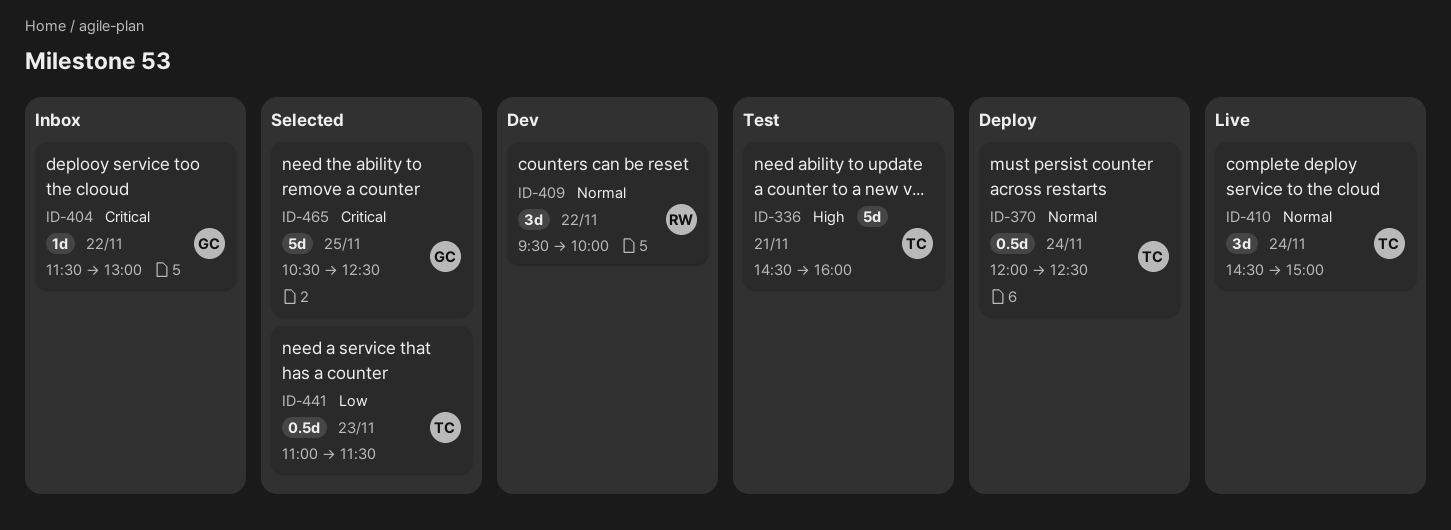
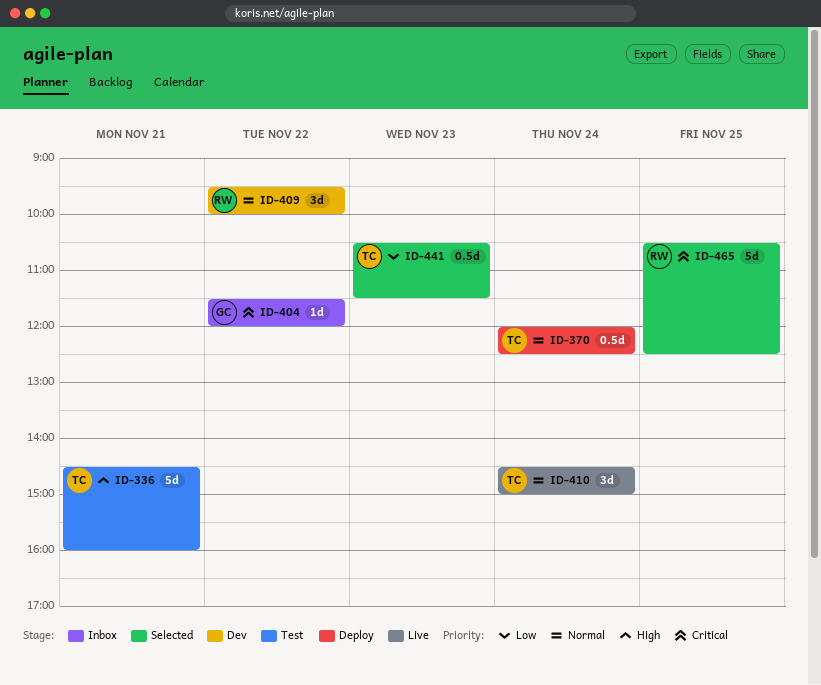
ID-404, ends: 13:00 -> 12:00
ID-441, begins: 11:00 -> 10:30
ID-465, owner: GC -> RW

